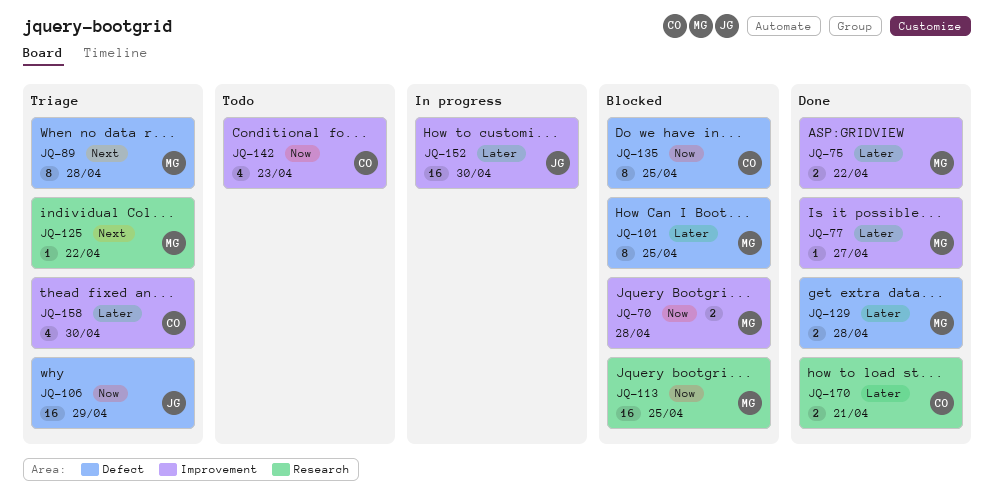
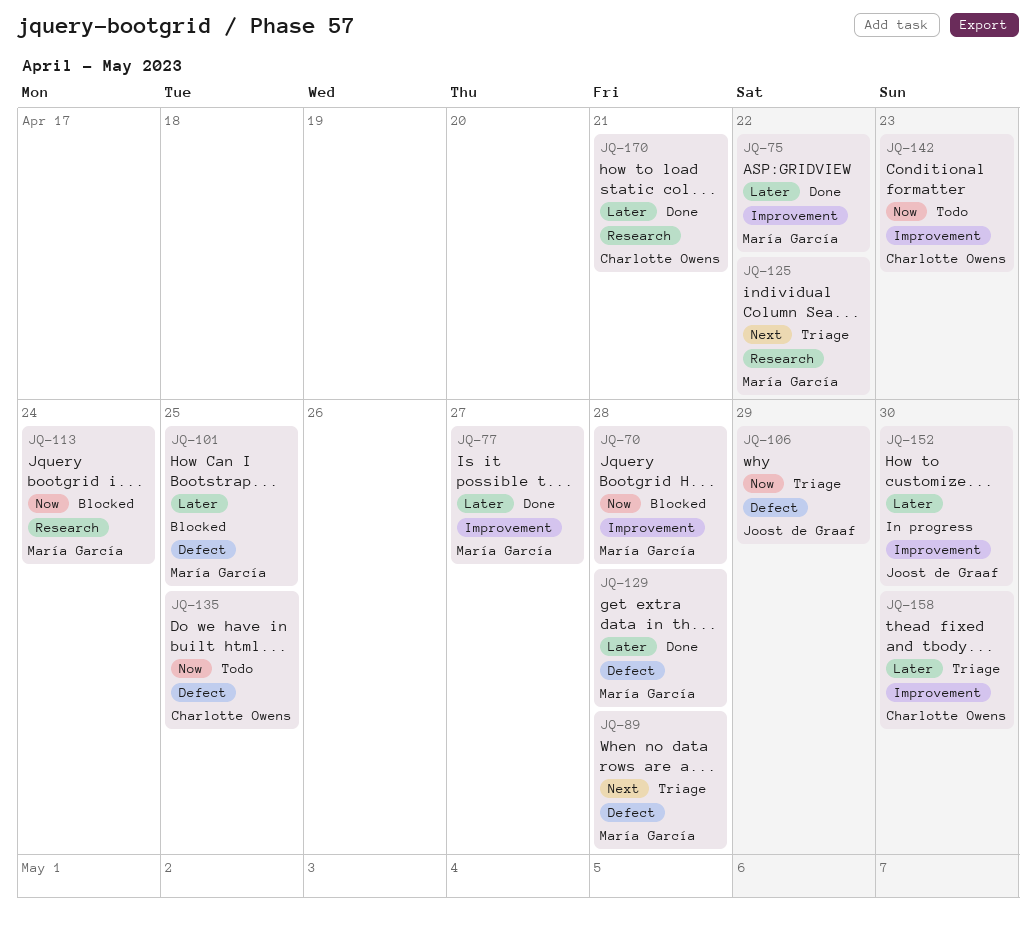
JQ-113, due: Apr 25 -> Apr 24
JQ-135, status: Blocked -> Todo

